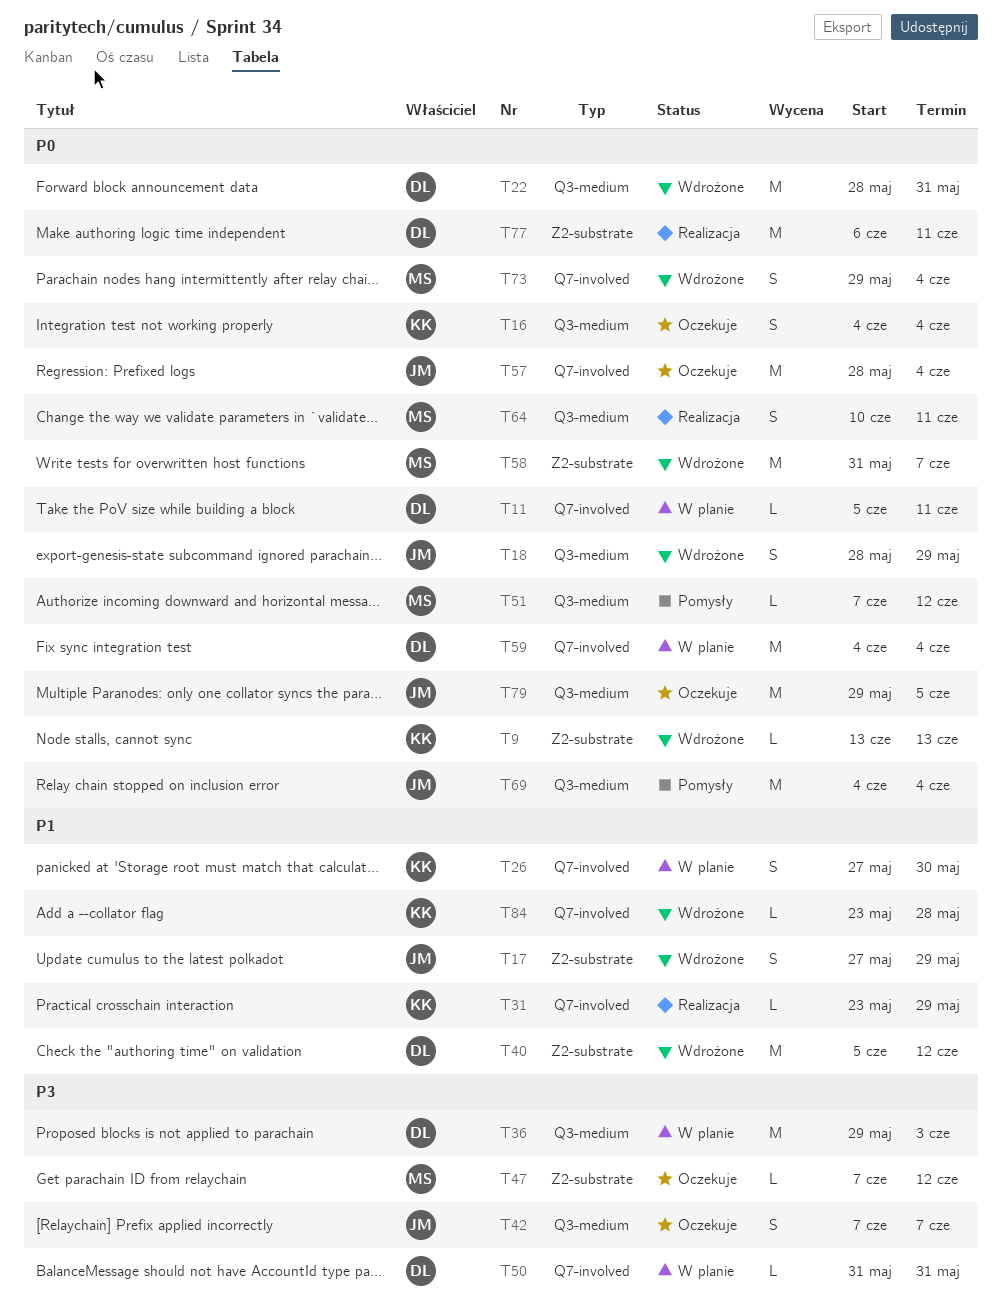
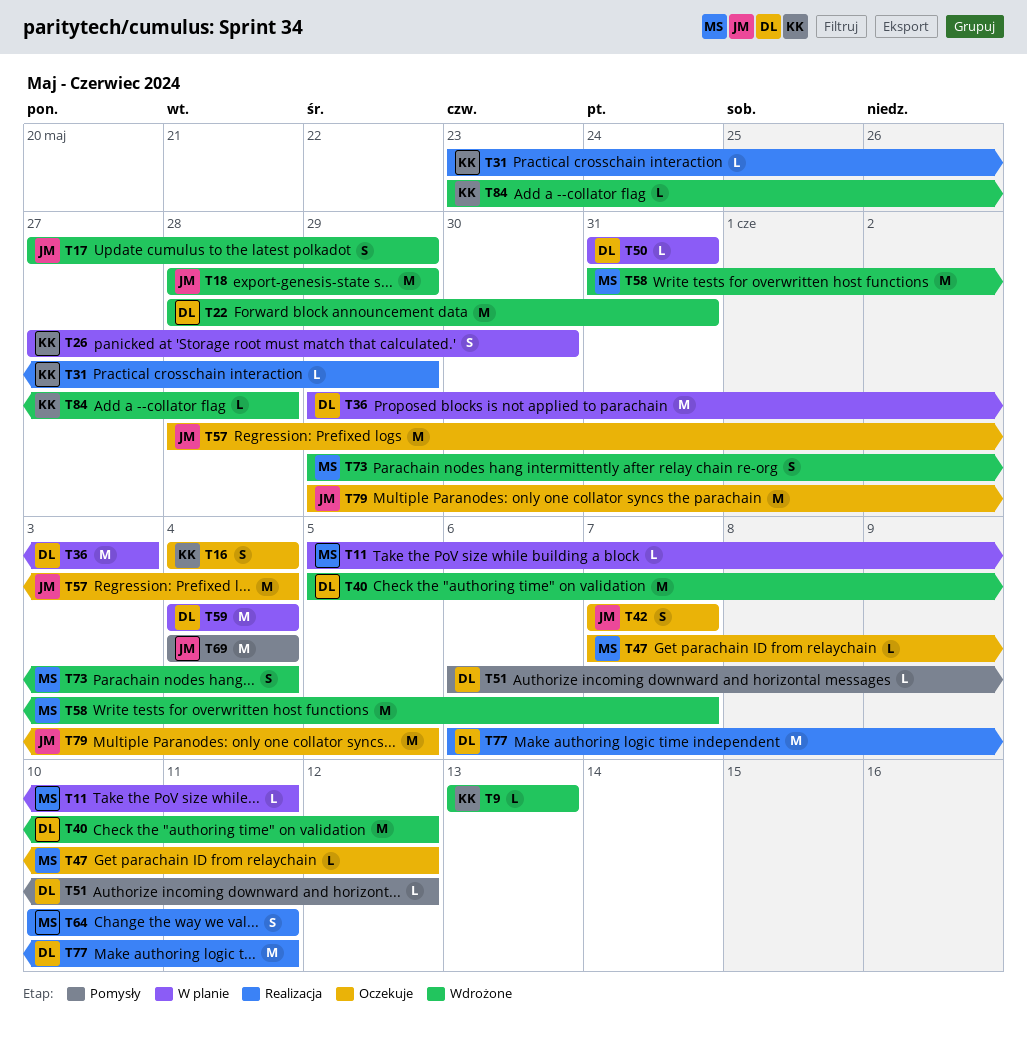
T11, owner: DL -> MS
T18, estimate: S -> M
T51, owner: MS -> DL
T51, start: Jun 7 -> Jun 6

